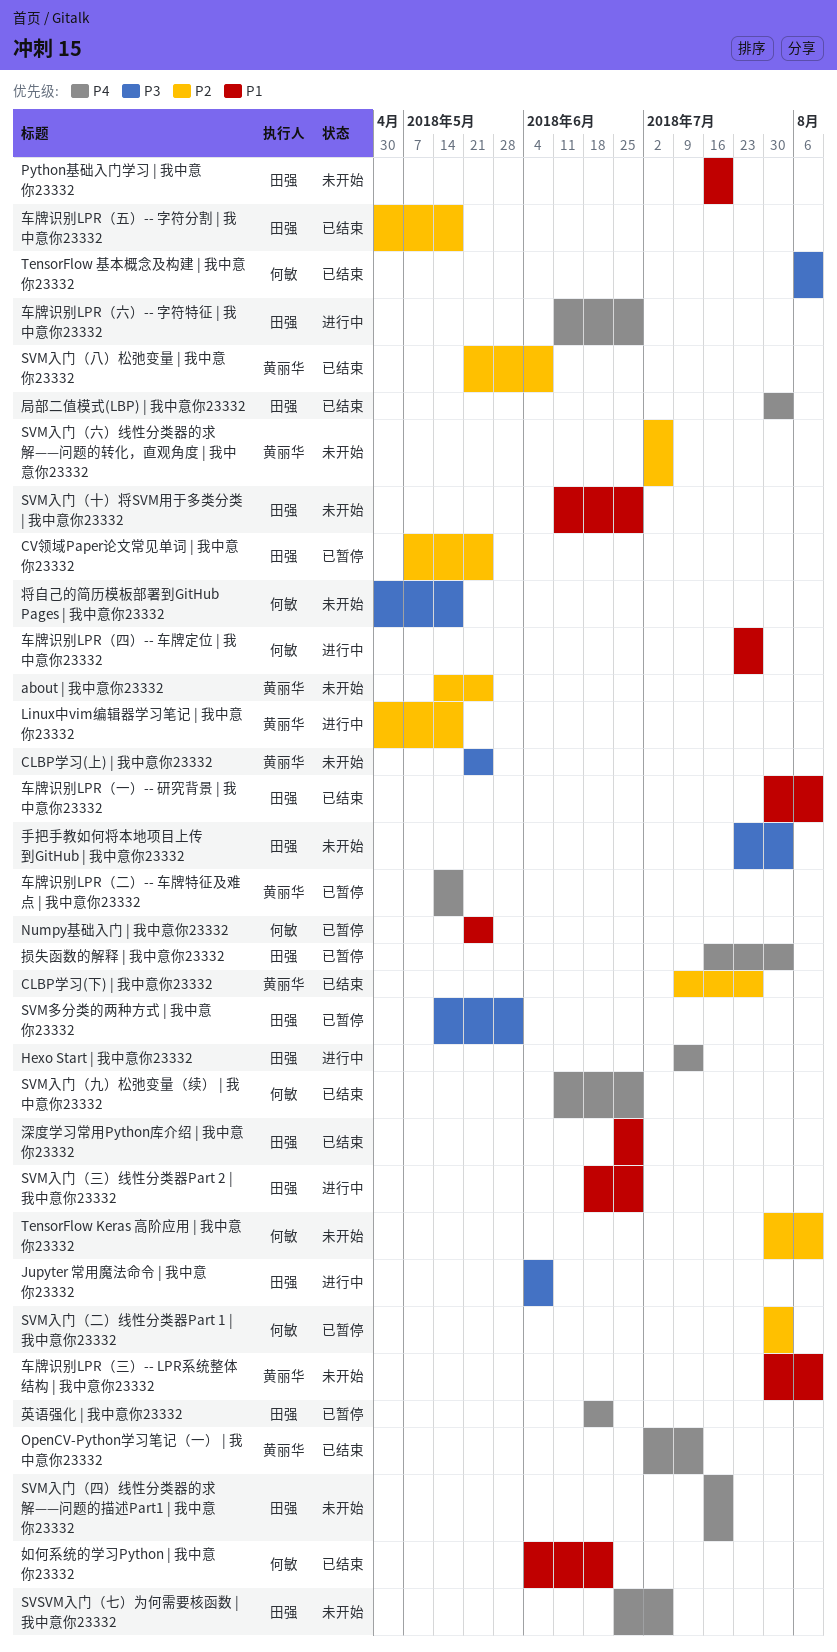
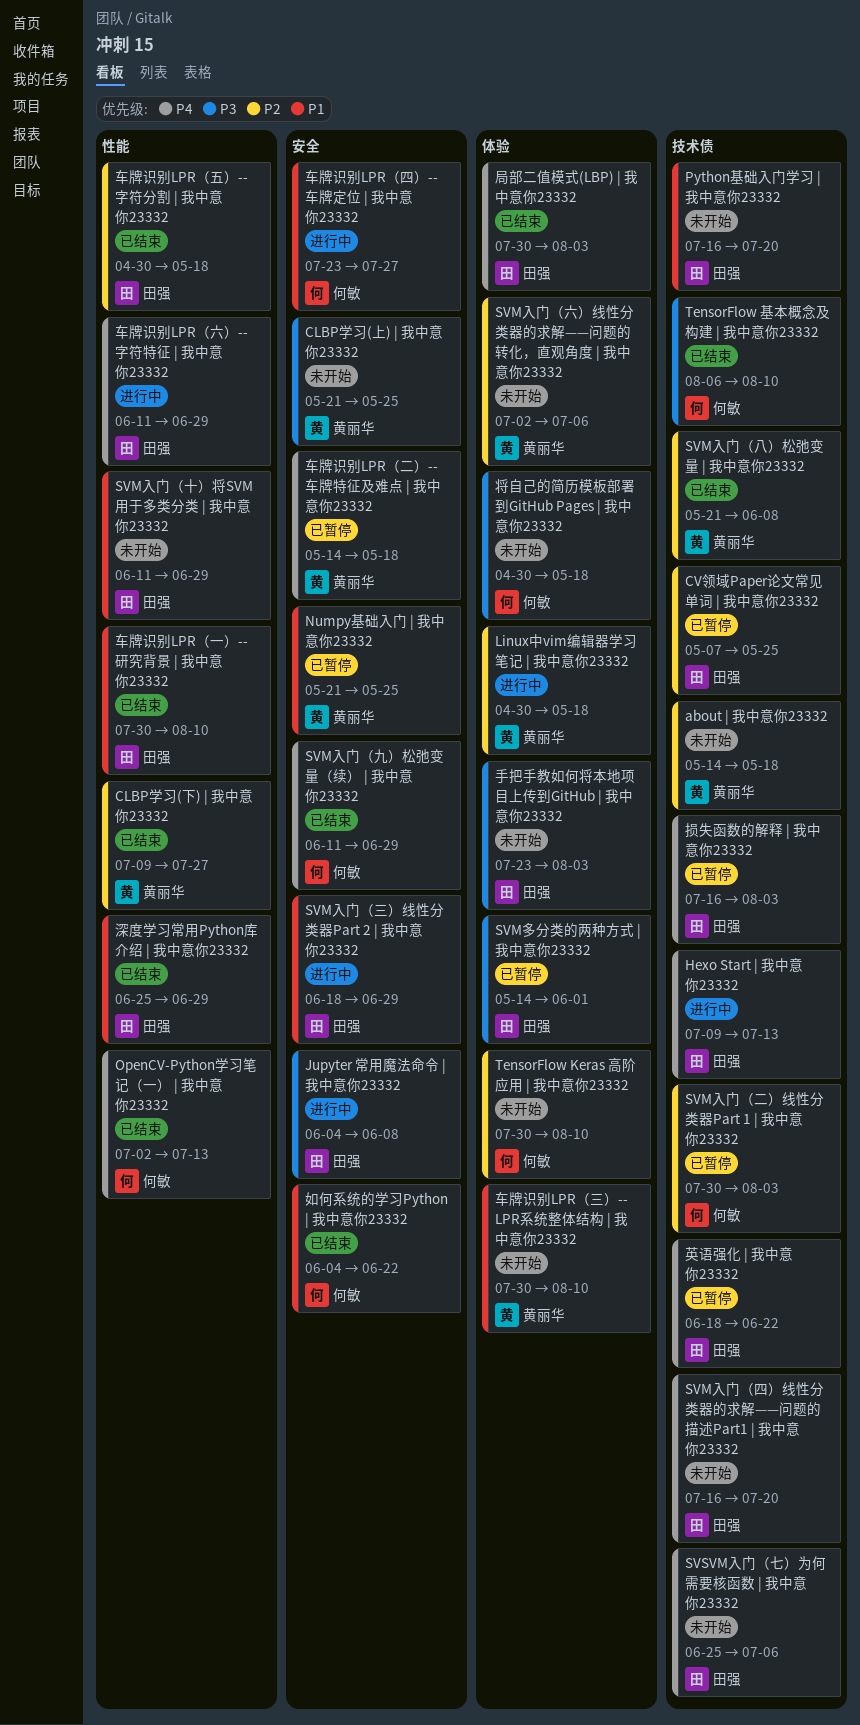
about | 我中意你23332, due: May 25 -> May 18
Numpy基础入门 | 我中意你23332, owner: 何敏 -> 黄丽华
OpenCV-Python学习笔记（一） | 我中意你23332, owner: 黄丽华 -> 何敏

